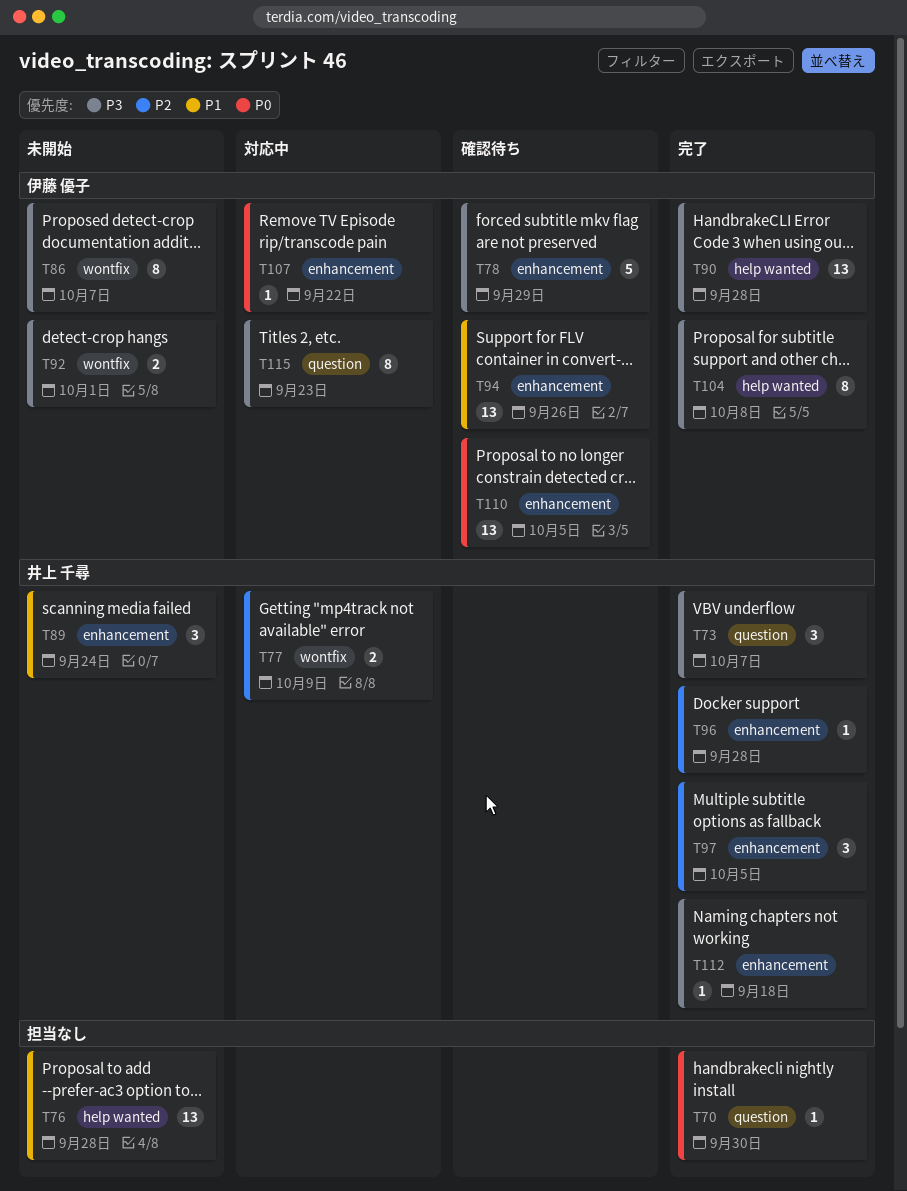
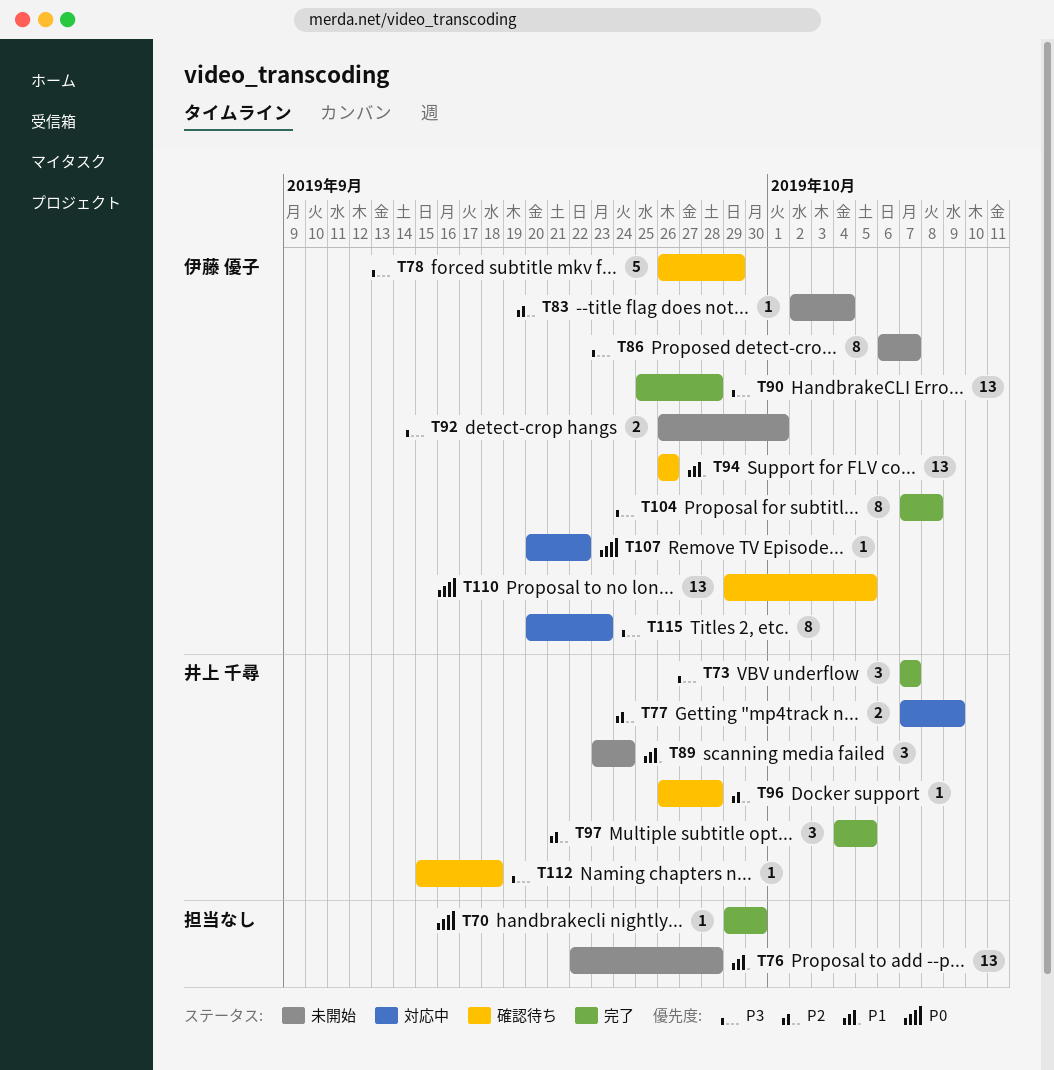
T83: none -> present
T96, status: 完了 -> 確認待ち
T112, status: 完了 -> 確認待ち

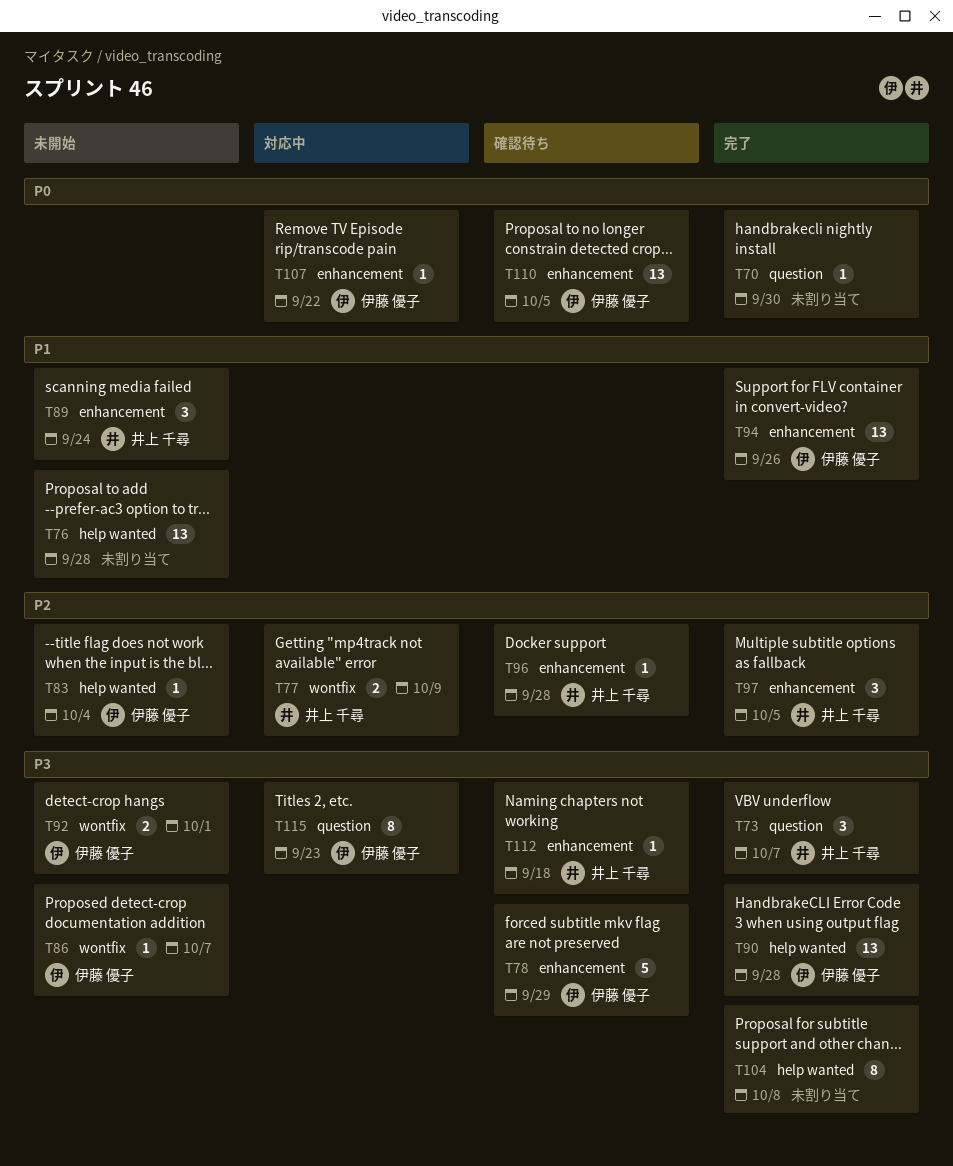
T86, estimate: 8 -> 1
T94, status: 確認待ち -> 完了
T104, owner: 伊藤 優子 -> none

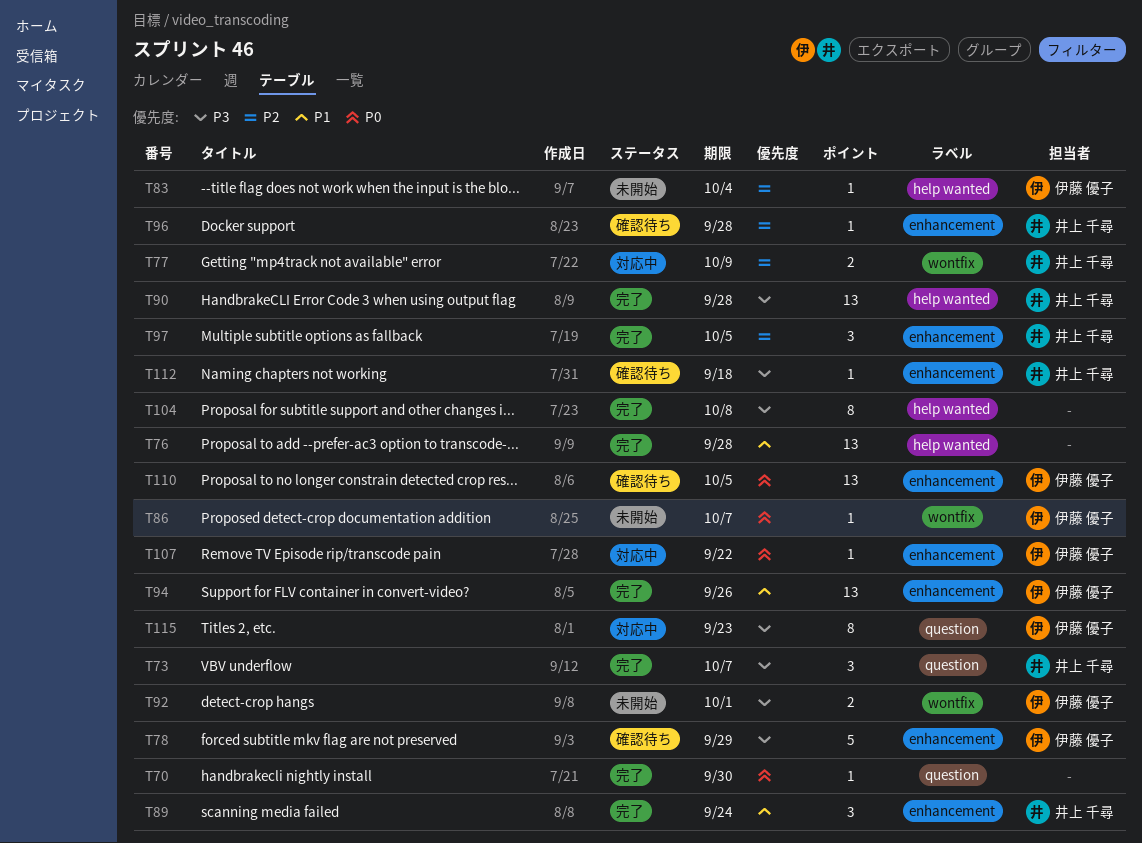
T76, status: 未開始 -> 完了
T86, priority: P3 -> P0
T89, status: 未開始 -> 完了
T90, owner: 伊藤 優子 -> 井上 千尋

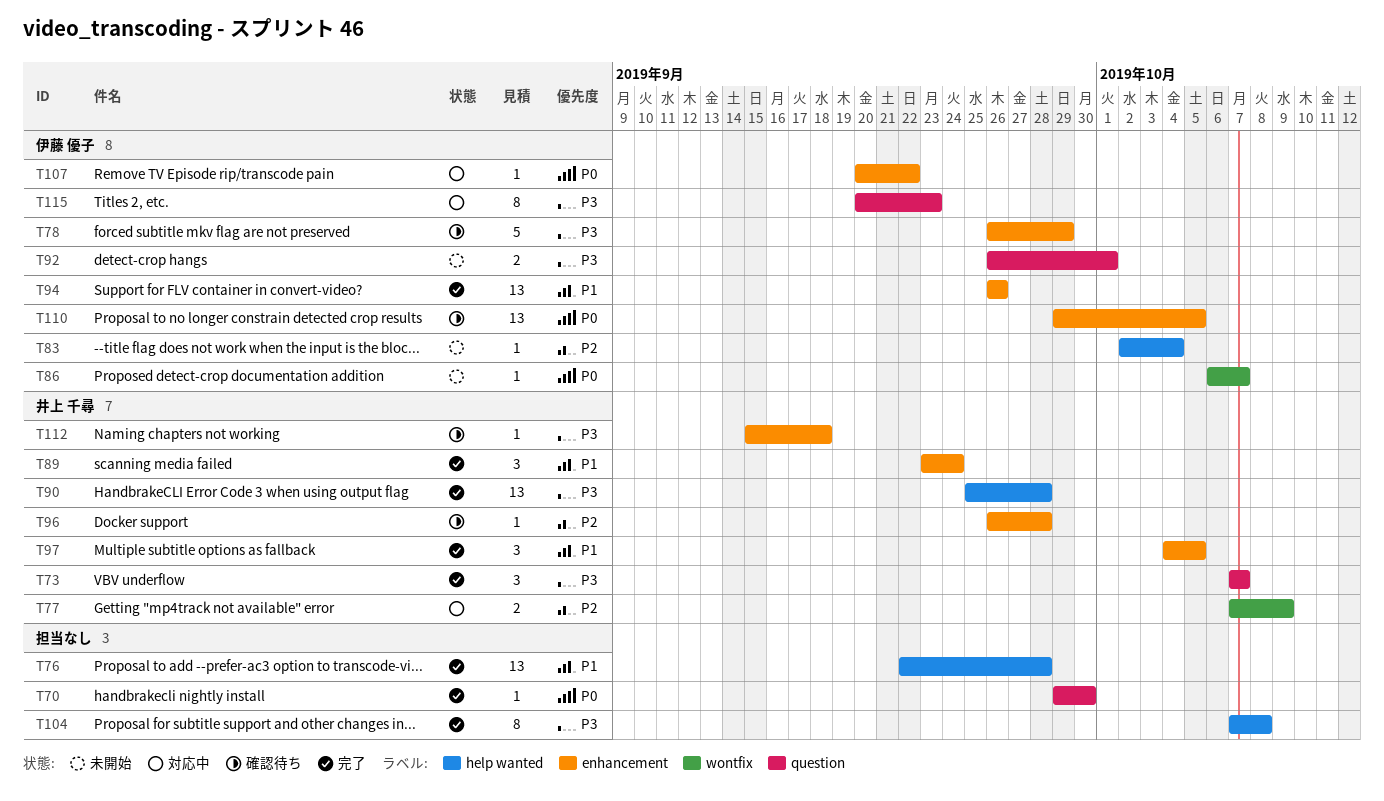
T92, label: wontfix -> question
T97, priority: P2 -> P1

